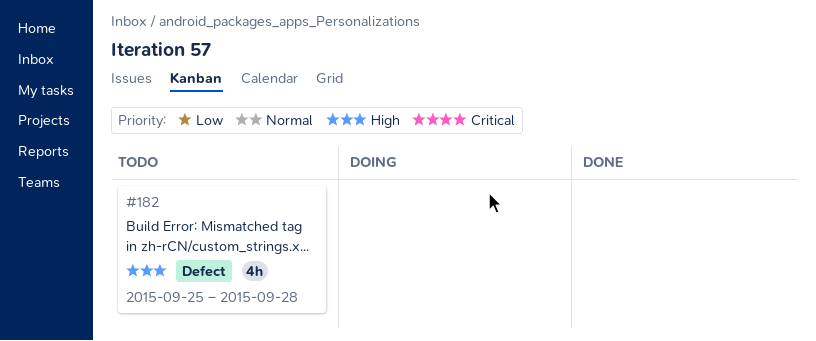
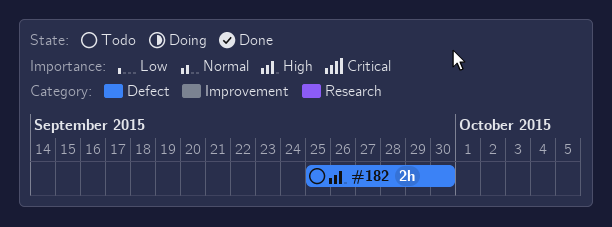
#182, estimate: 4h -> 2h
#182, due: Sep 28 -> Sep 30

